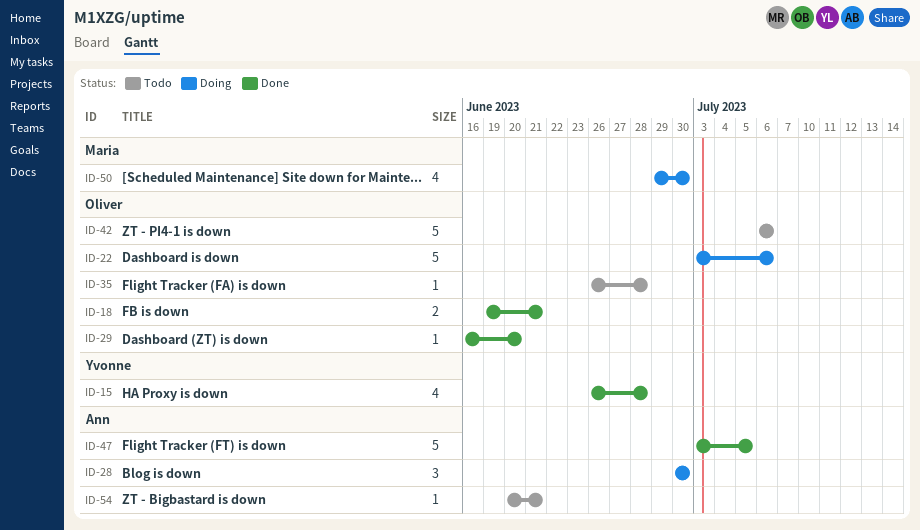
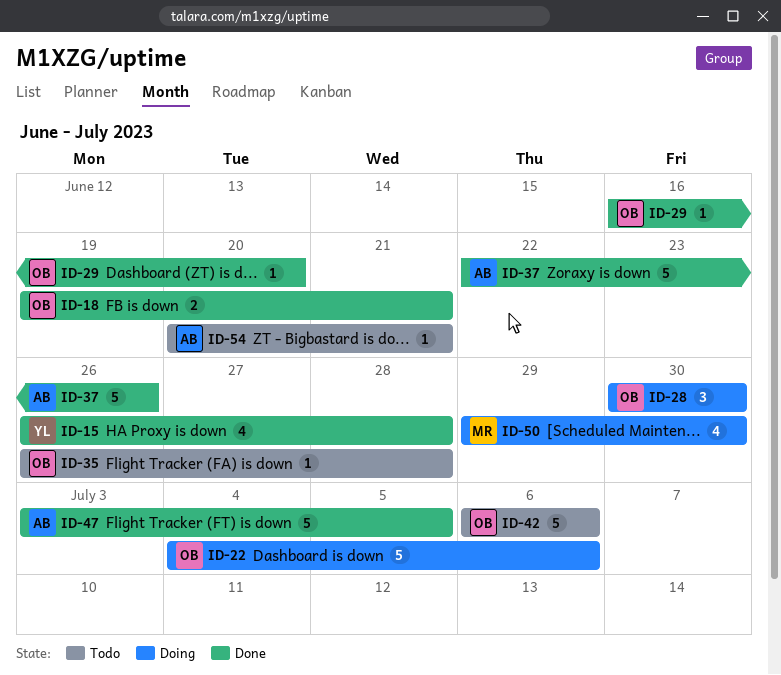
ID-22, start: Jul 3 -> Jul 4
ID-28, owner: Ann -> Oliver
ID-37: none -> present

